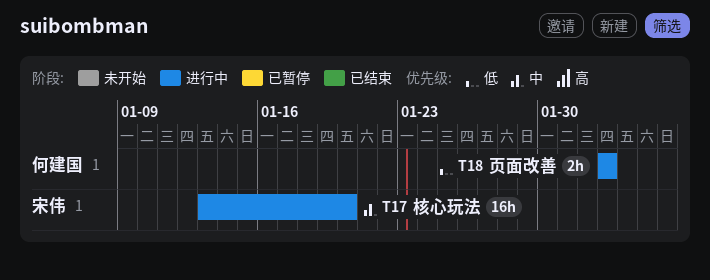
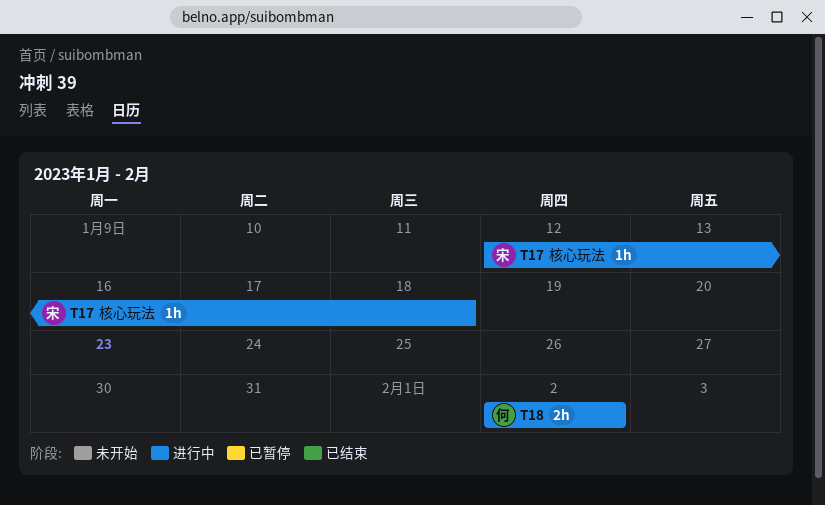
T17, estimate: 16h -> 1h
T17, start: Jan 13 -> Jan 12
T17, due: Jan 20 -> Jan 18

